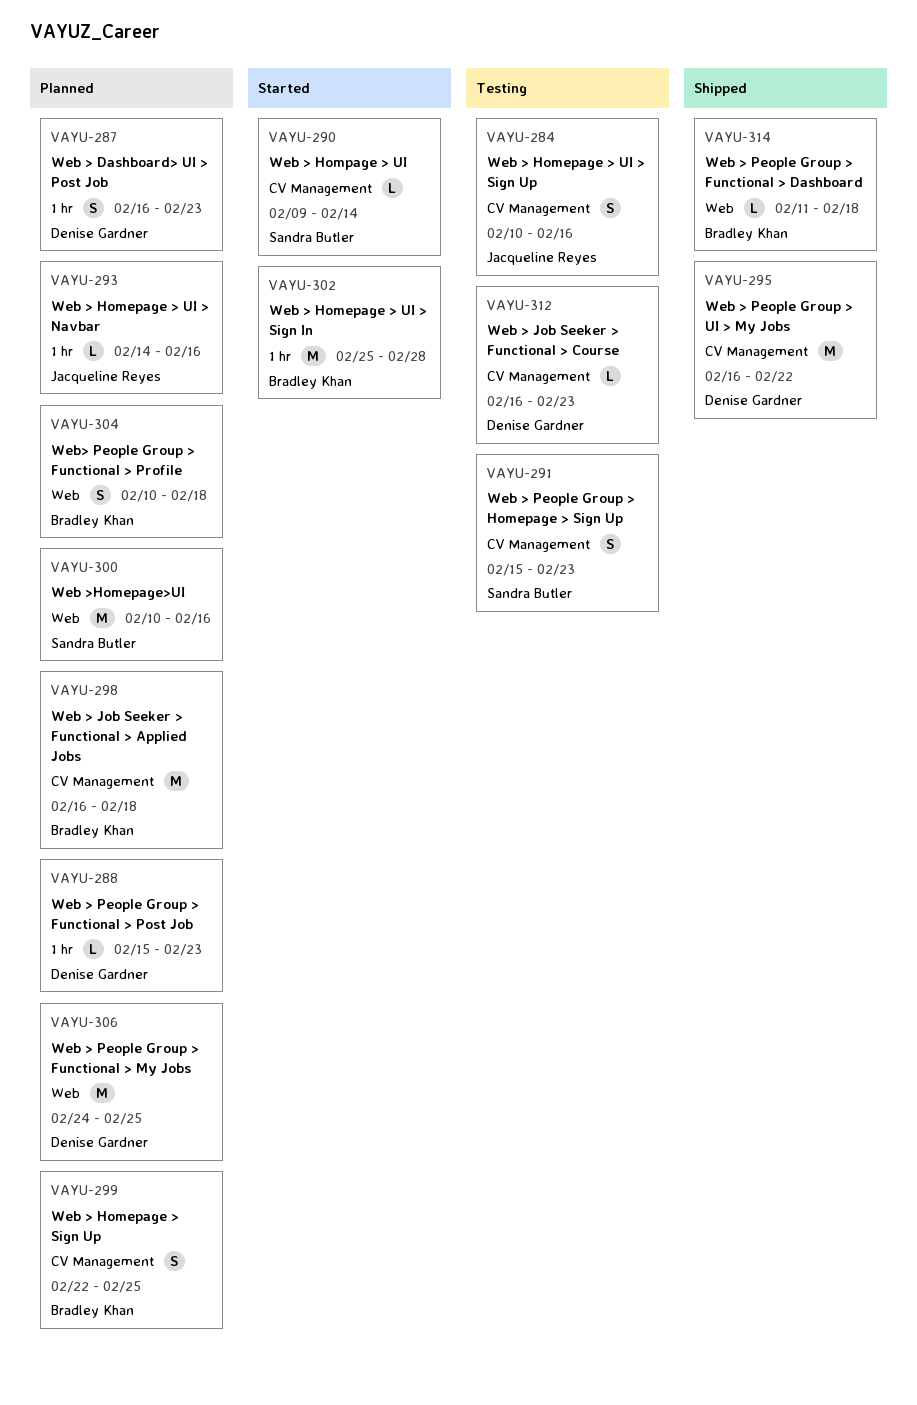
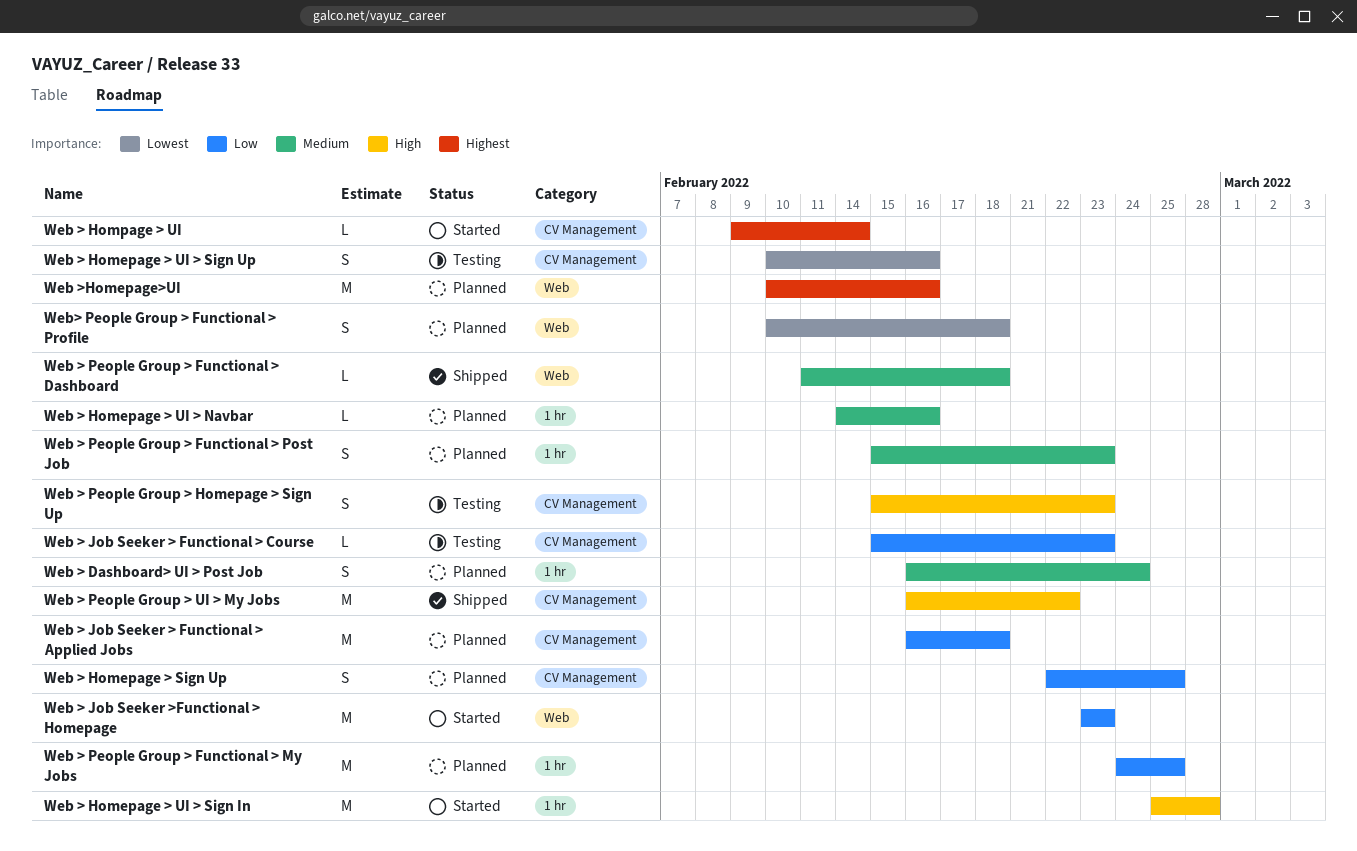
Web > Dashboard> UI > Post Job, due: Feb 23 -> Feb 24
Web > Job Seeker > Functional > Course, start: Feb 16 -> Feb 15
Web > Job Seeker >Functional > Homepage: none -> present
Web > People Group > Functional > My Jobs, label: Web -> 1 hr
Web > People Group > Functional > Post Job, estimate: L -> S

